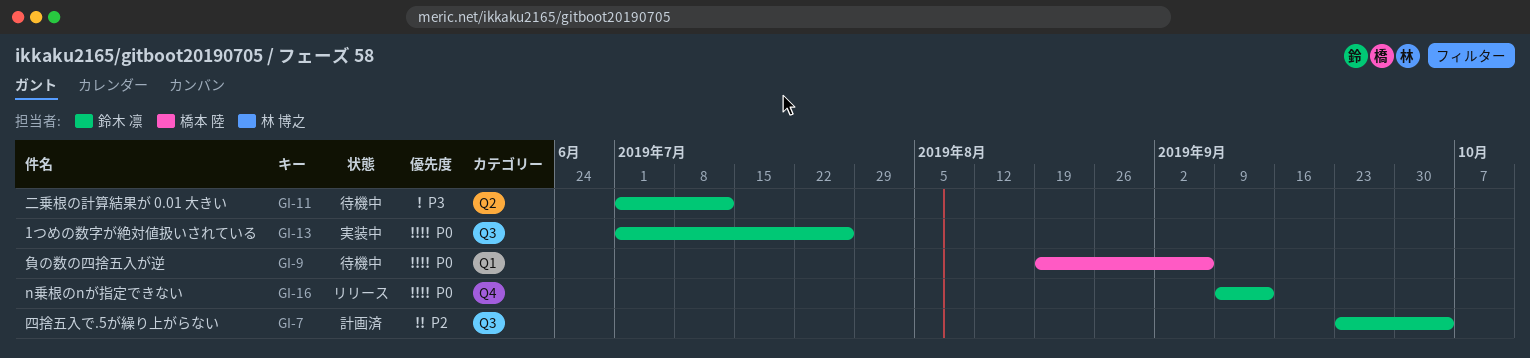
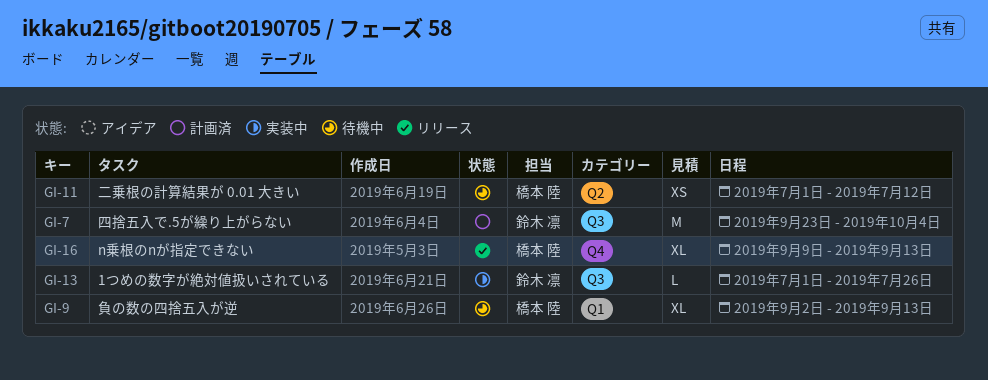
GI-9, start: Aug 19 -> Sep 2
GI-9, due: Sep 6 -> Sep 13
GI-11, owner: 鈴木 凛 -> 橋本 陸
GI-16, owner: 鈴木 凛 -> 橋本 陸

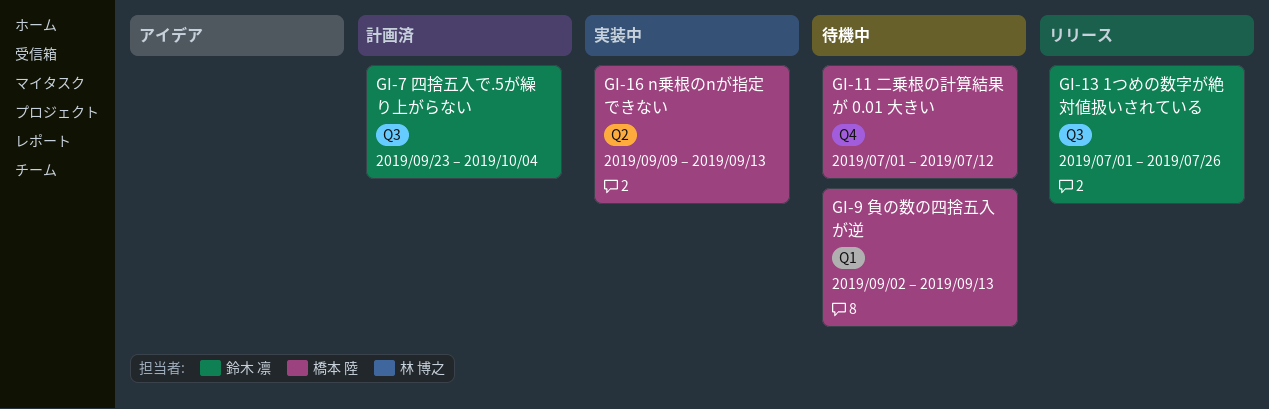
GI-11, label: Q2 -> Q4
GI-13, status: 実装中 -> リリース
GI-16, status: リリース -> 実装中
GI-16, label: Q4 -> Q2

